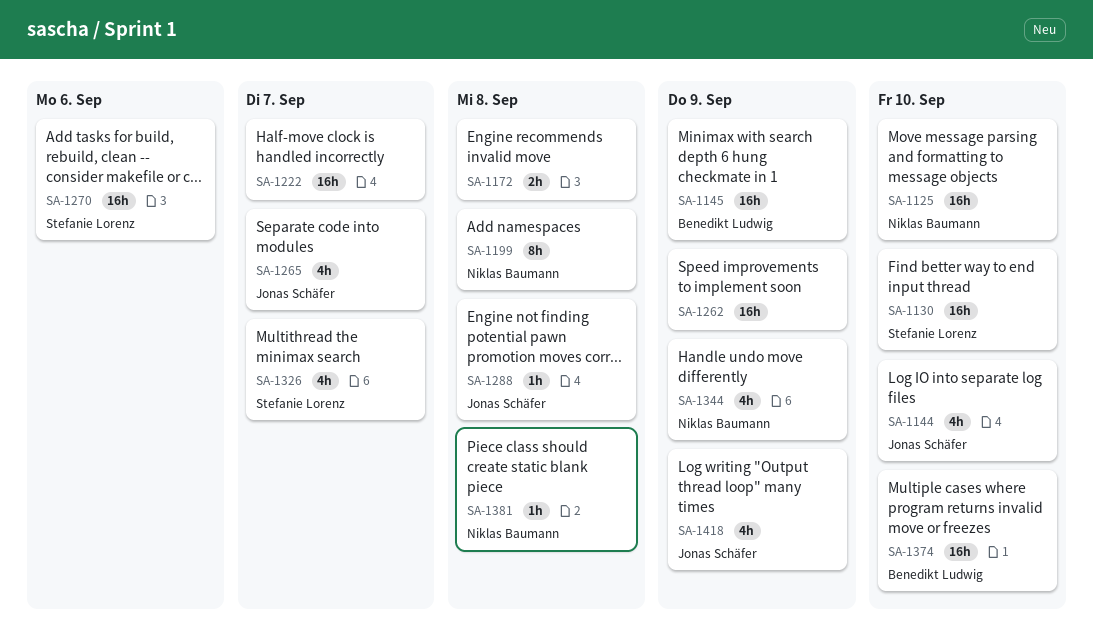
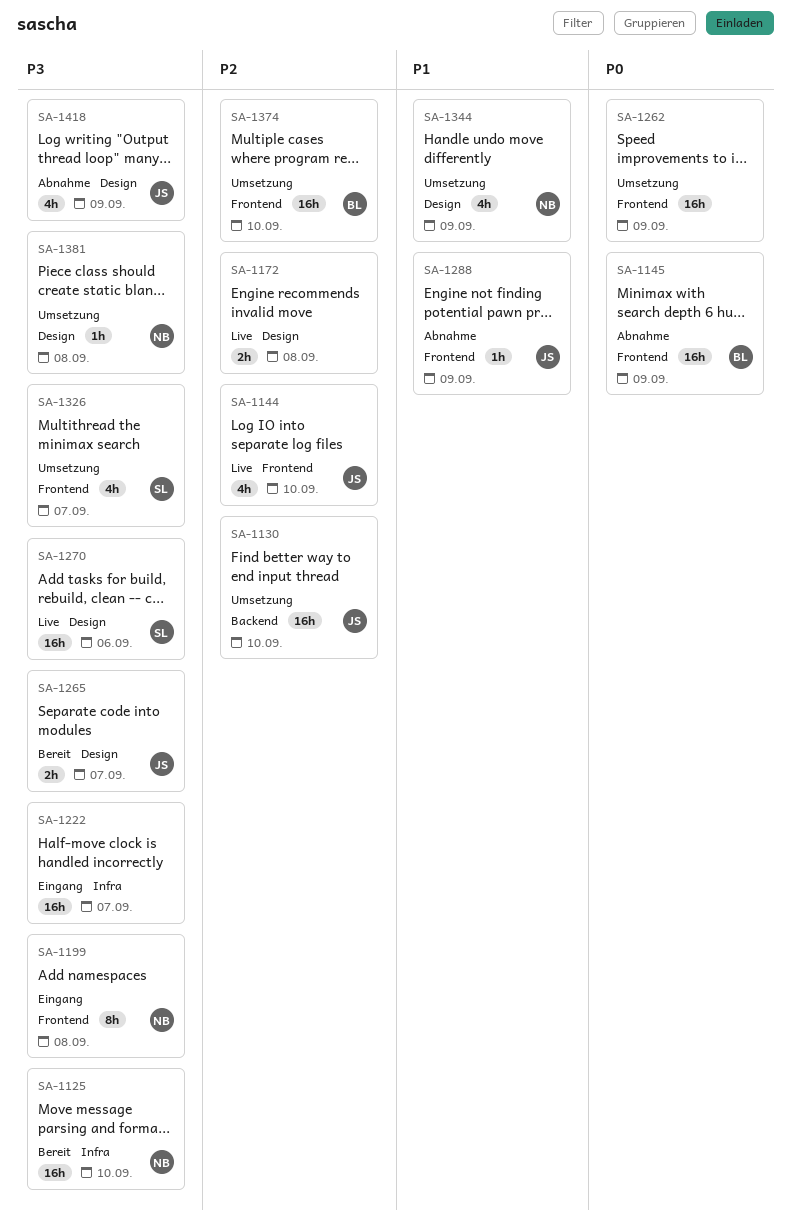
SA-1130, owner: Stefanie Lorenz -> Jonas Schäfer
SA-1265, estimate: 4h -> 2h
SA-1288, due: Sep 8 -> Sep 9

